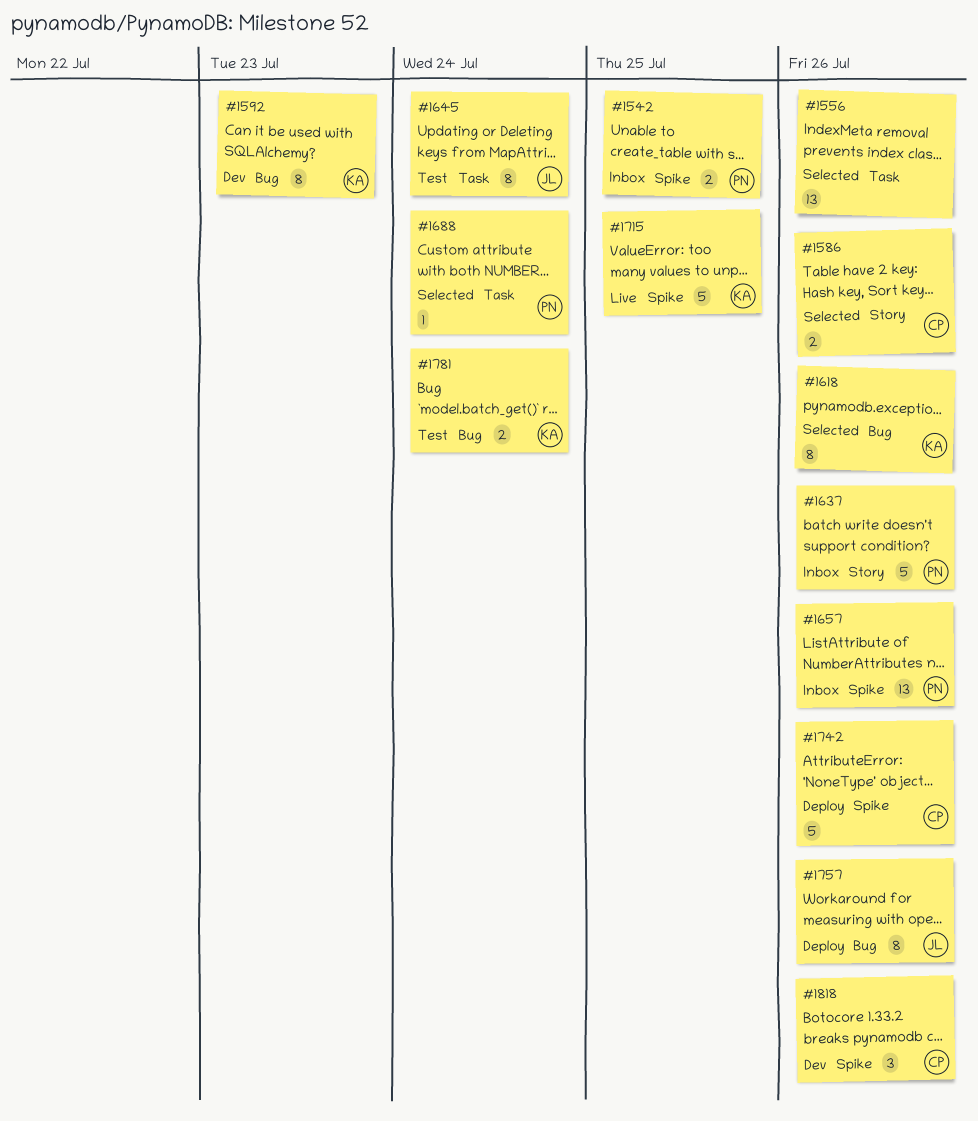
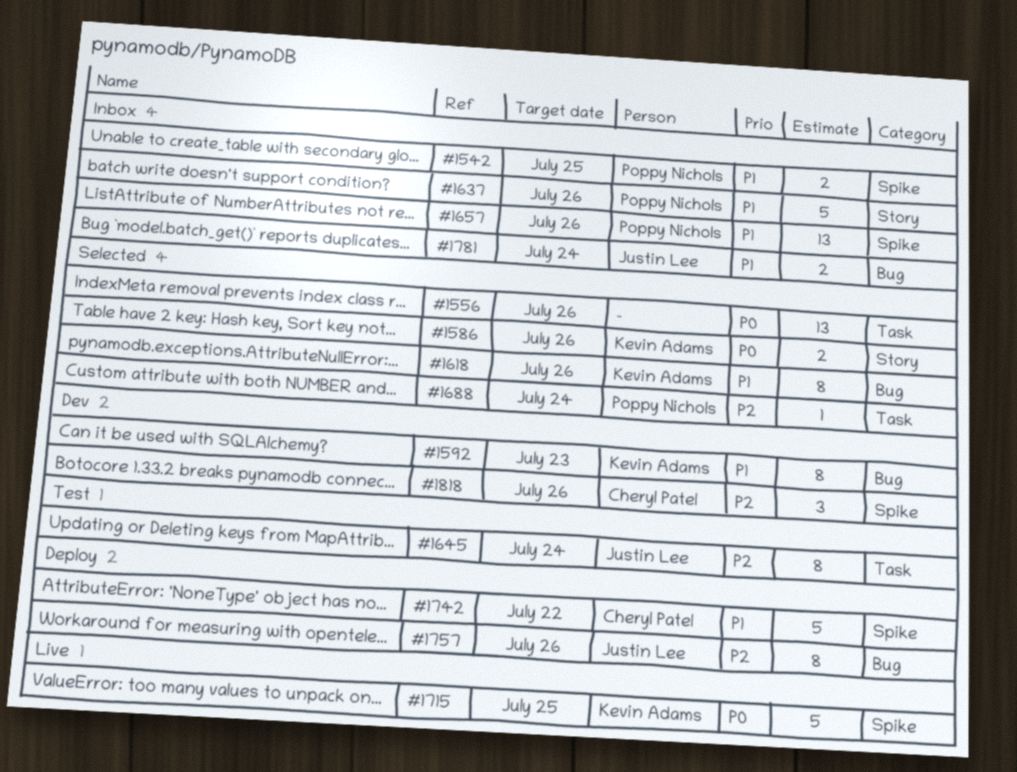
#1586, owner: Cheryl Patel -> Kevin Adams
#1742, due: Jul 26 -> Jul 22
#1781, status: Test -> Inbox
#1781, owner: Kevin Adams -> Justin Lee

